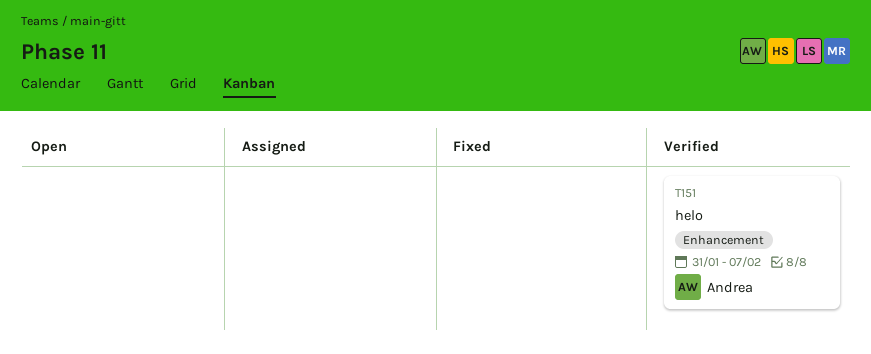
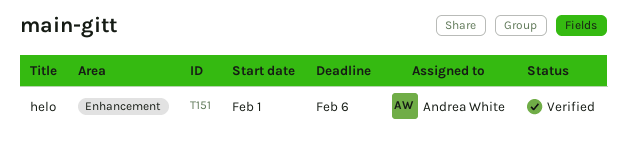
T151, start: Jan 31 -> Feb 1
T151, due: Feb 7 -> Feb 6

